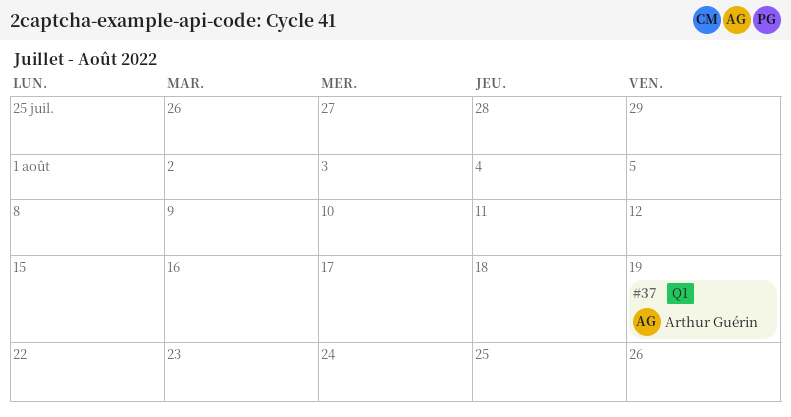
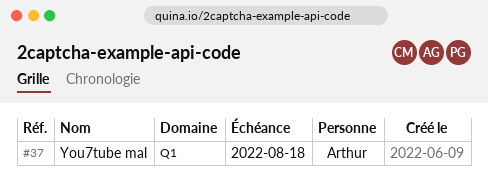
#37, due: Aug 19 -> Aug 18

